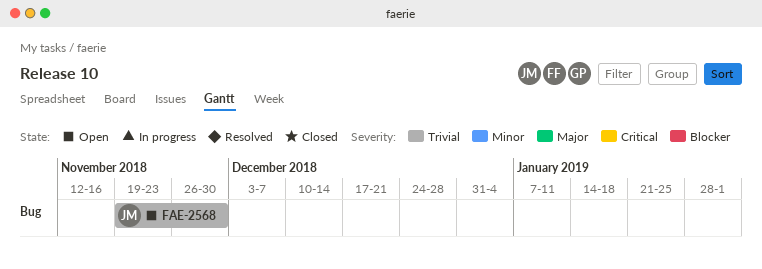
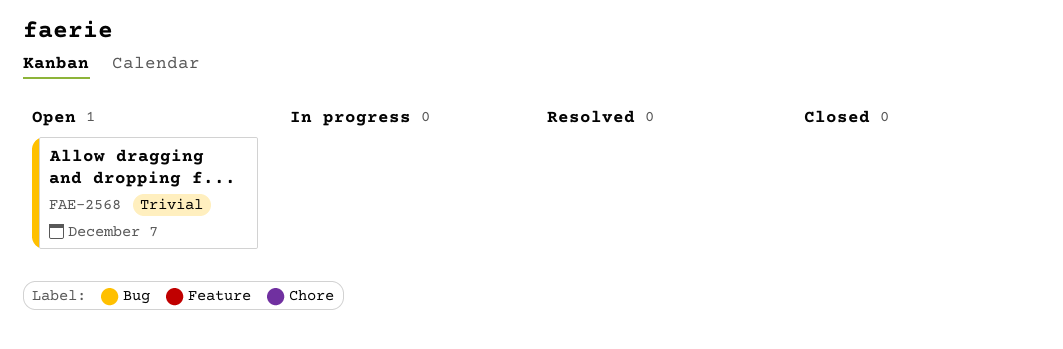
FAE-2568, due: Nov 30 -> Dec 7

